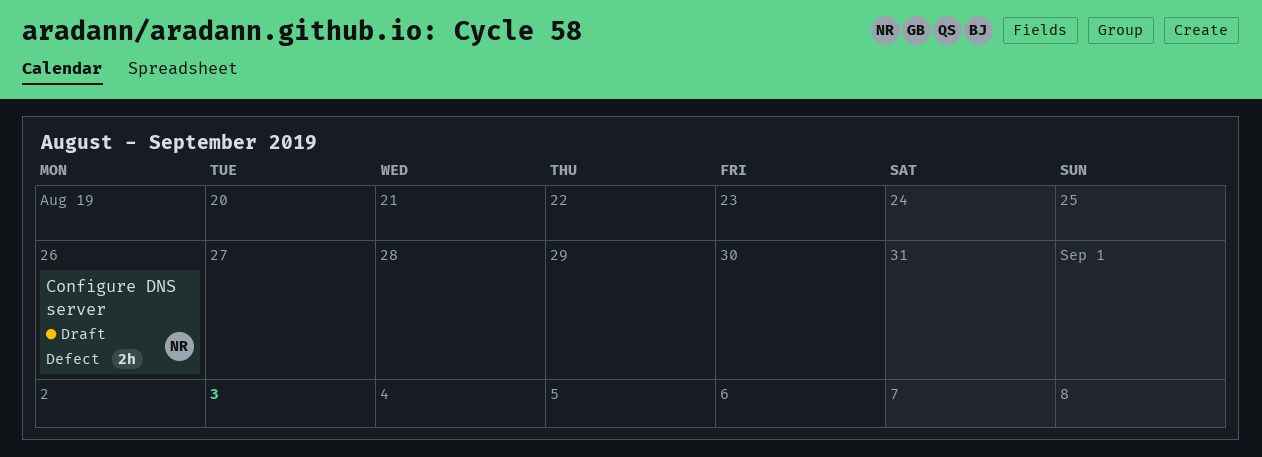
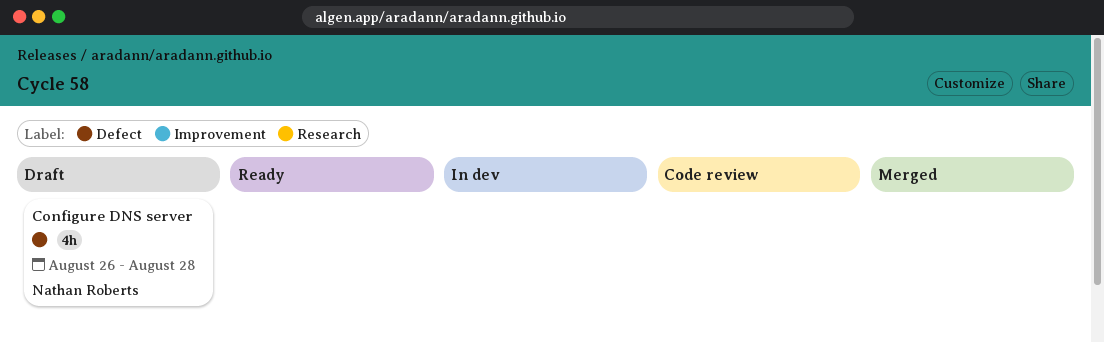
Configure DNS server, estimate: 2h -> 4h
Configure DNS server, due: Aug 26 -> Aug 28

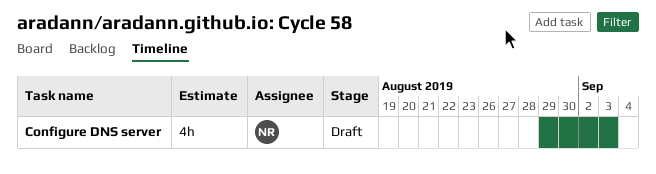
Configure DNS server, start: Aug 26 -> Aug 29
Configure DNS server, due: Aug 28 -> Sep 3

